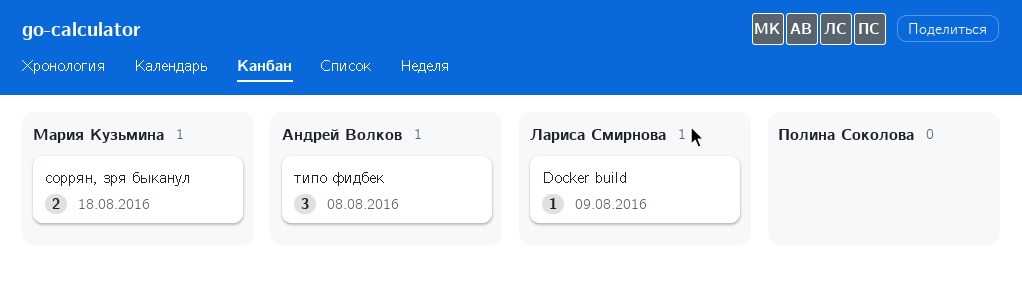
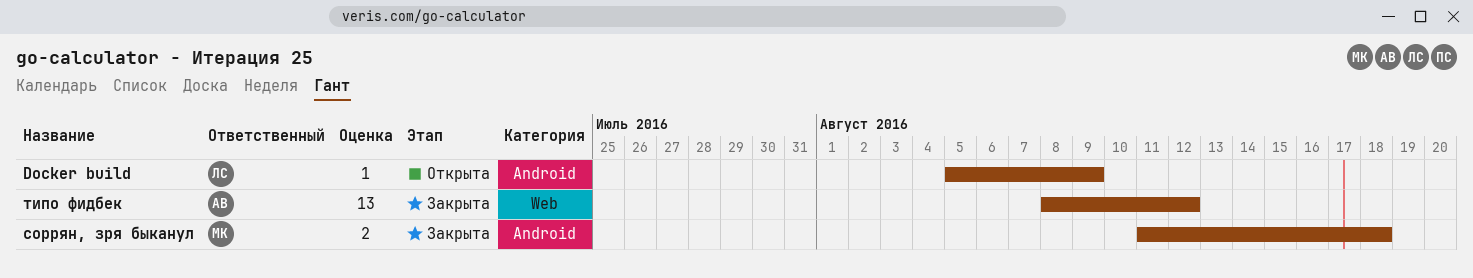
типо фидбек, estimate: 3 -> 13
типо фидбек, due: Aug 8 -> Aug 12

